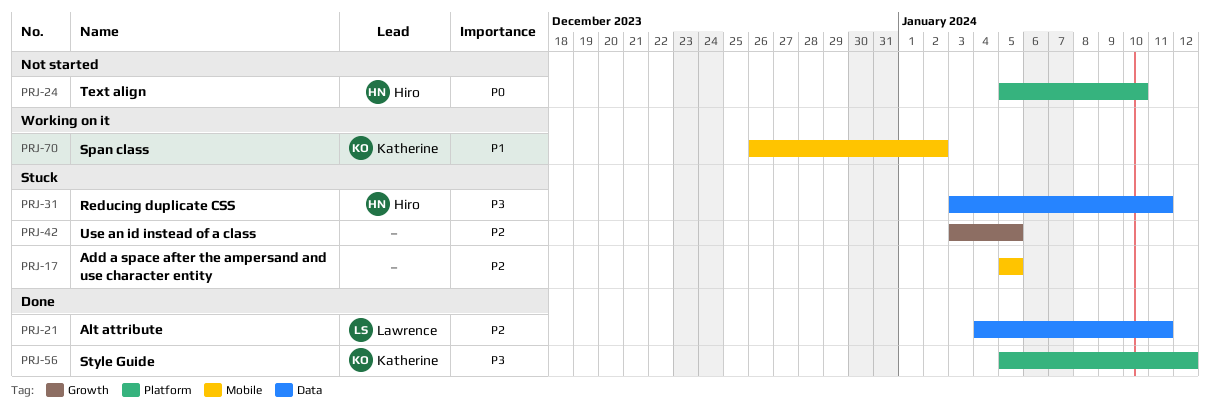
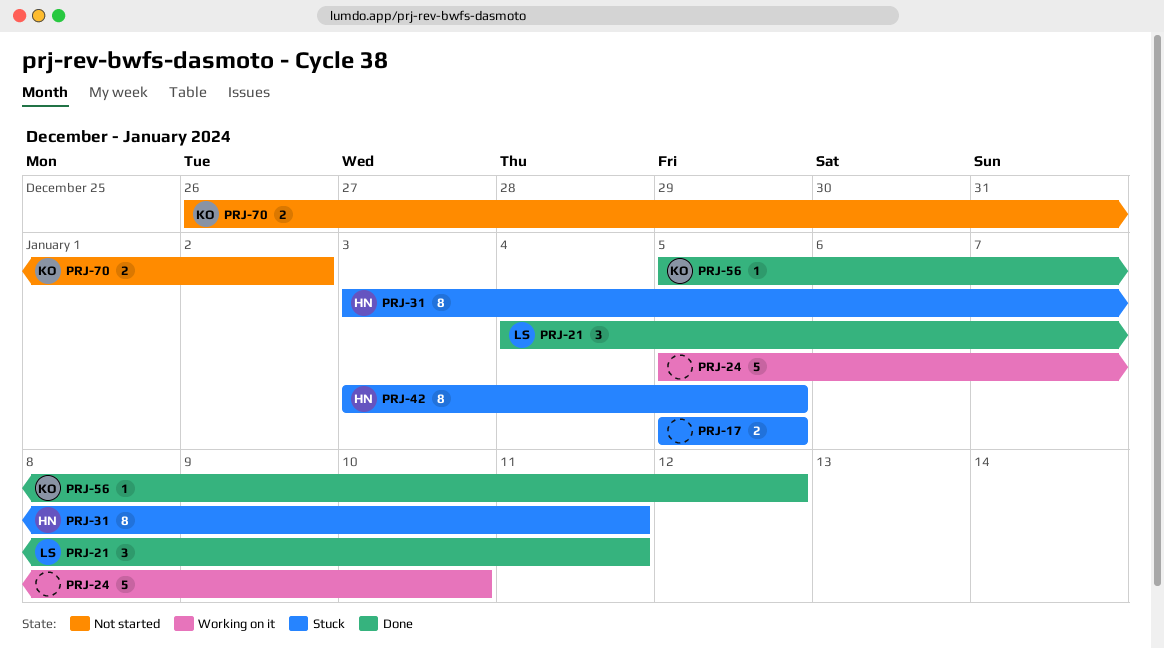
PRJ-24, status: Not started -> Working on it
PRJ-24, owner: Hiro -> none
PRJ-42, owner: none -> Hiro
PRJ-70, status: Working on it -> Not started

